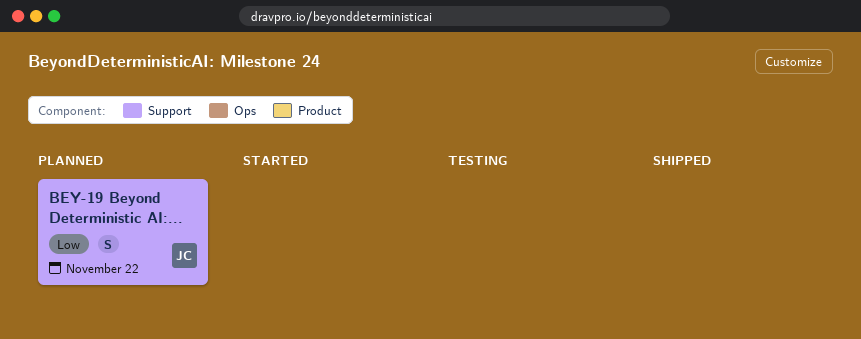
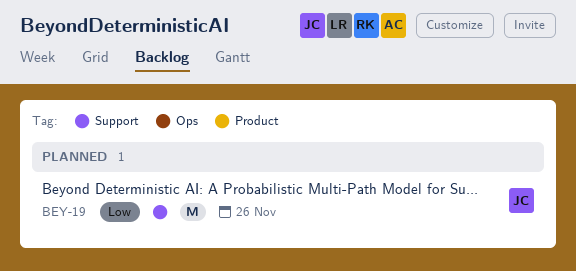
BEY-19, estimate: S -> M
BEY-19, due: Nov 22 -> Nov 26

